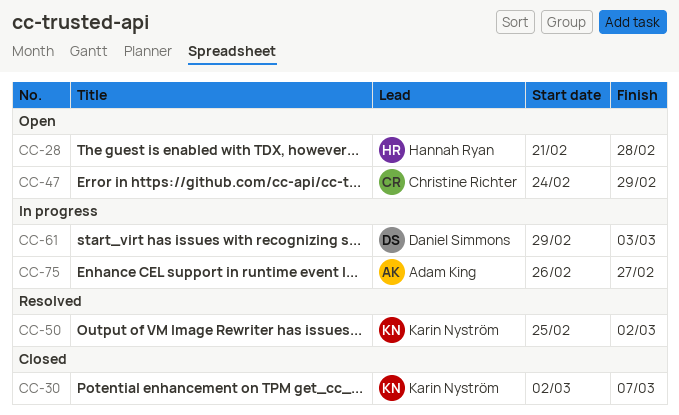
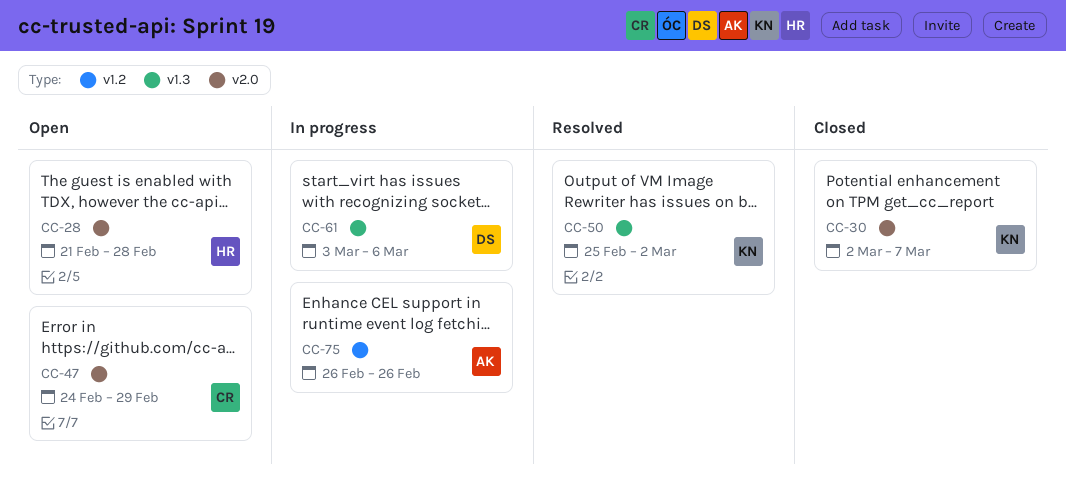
CC-61, start: Feb 29 -> Mar 3
CC-61, due: Mar 3 -> Mar 6
CC-75, due: Feb 27 -> Feb 26

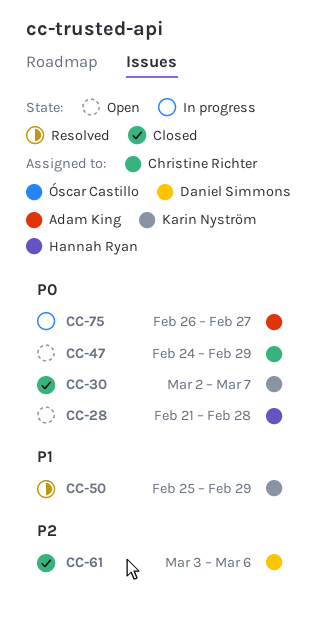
CC-50, due: Mar 2 -> Feb 29
CC-61, status: In progress -> Closed
CC-75, due: Feb 26 -> Feb 27

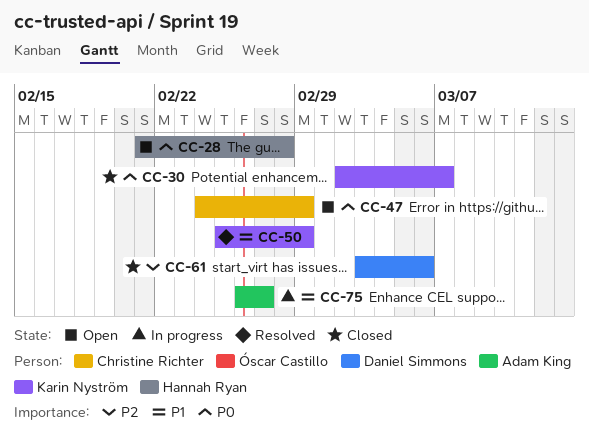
CC-75, priority: P0 -> P1

